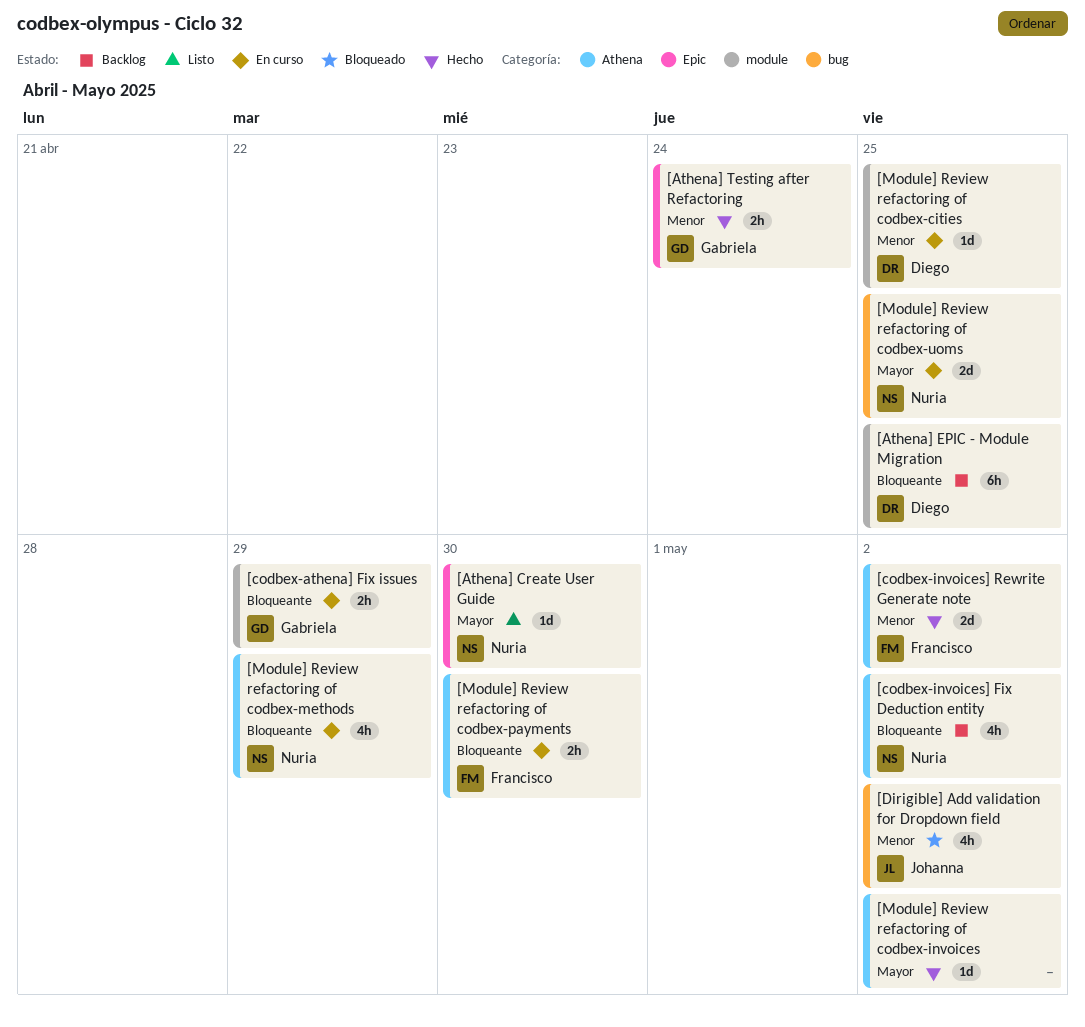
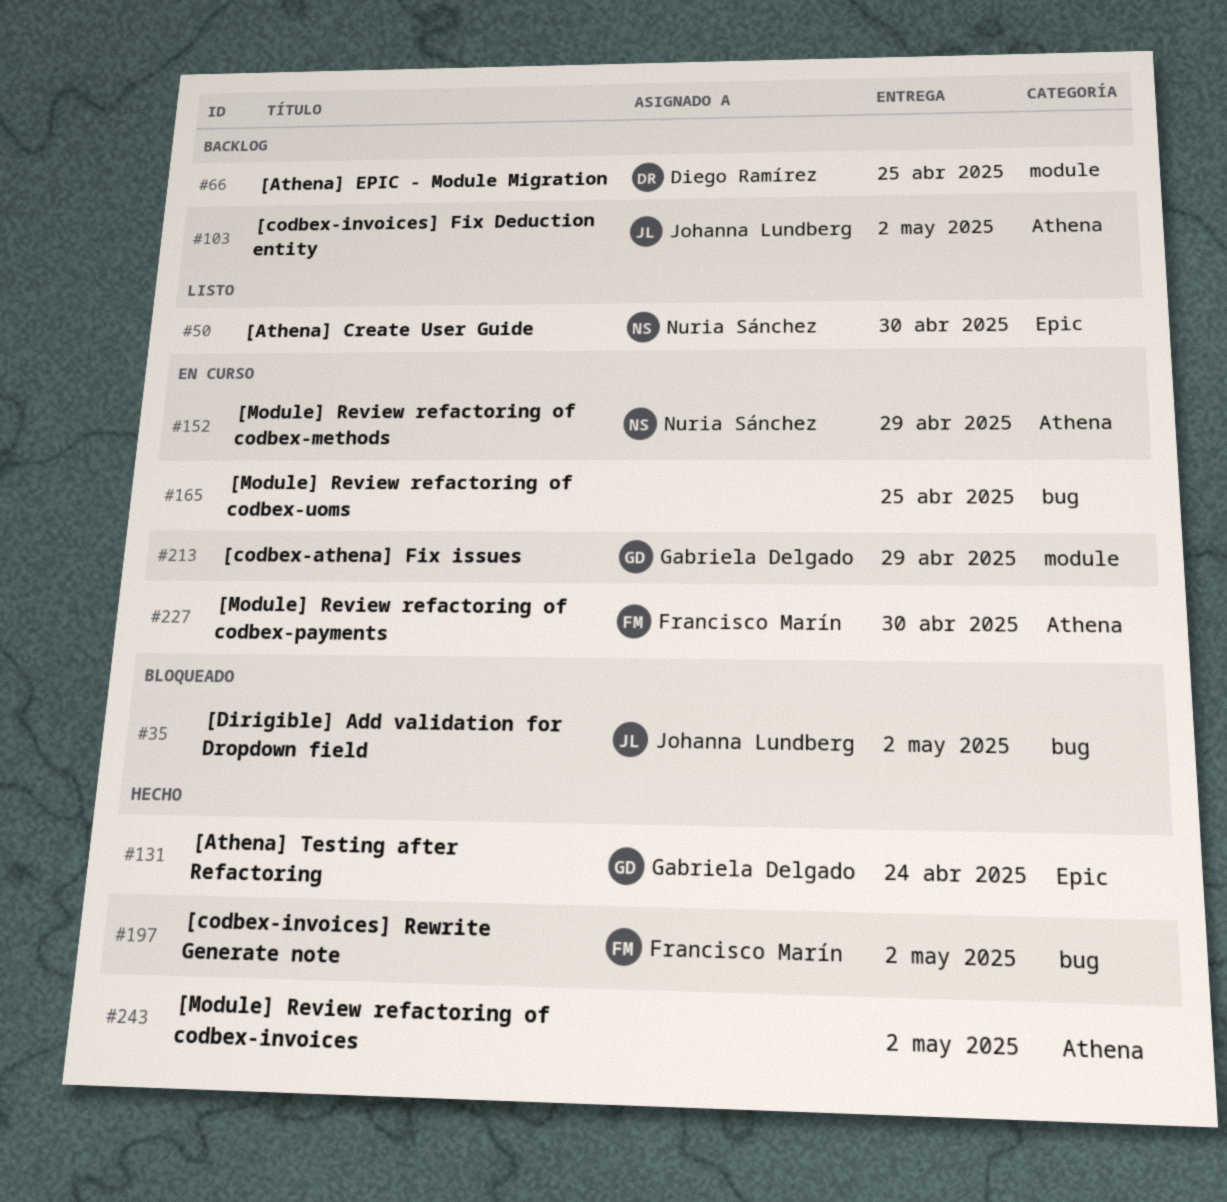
[codbex-invoices] Fix Deduction entity, owner: Nuria Sánchez -> Johanna Lundberg
[codbex-invoices] Rewrite Generate note, label: Athena -> bug
[Module] Review refactoring of codbex-cities: present -> none
[Module] Review refactoring of codbex-uoms, owner: Nuria Sánchez -> none

